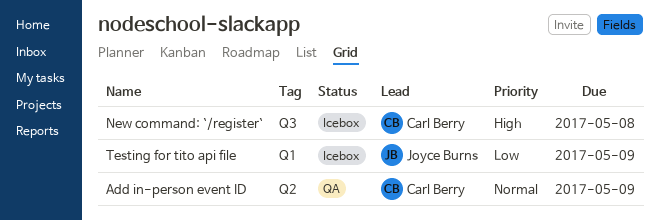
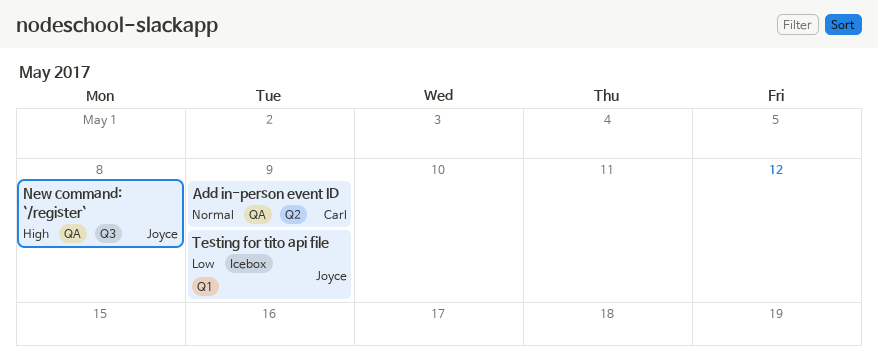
New command: `/register`, status: Icebox -> QA
New command: `/register`, owner: Carl Berry -> Joyce Burns

